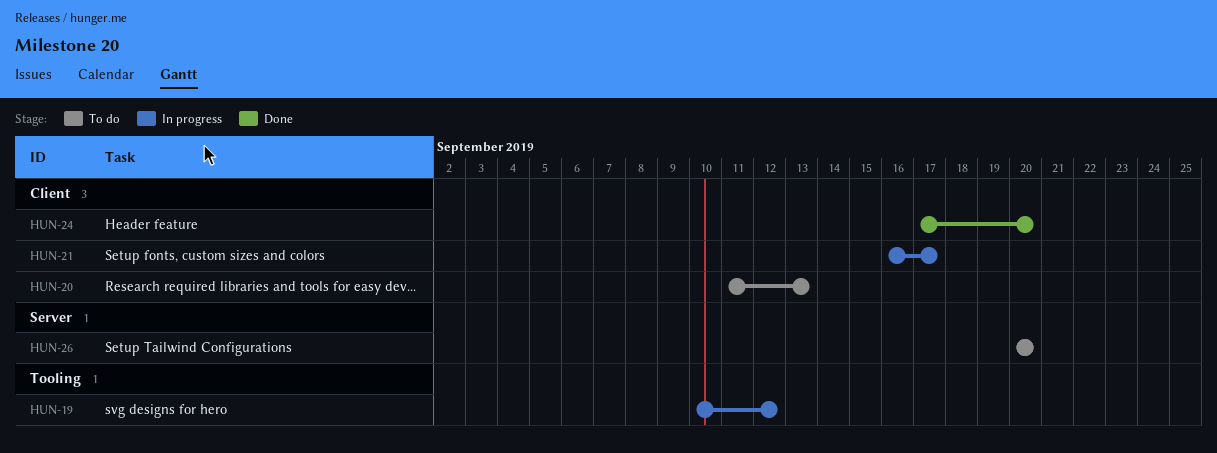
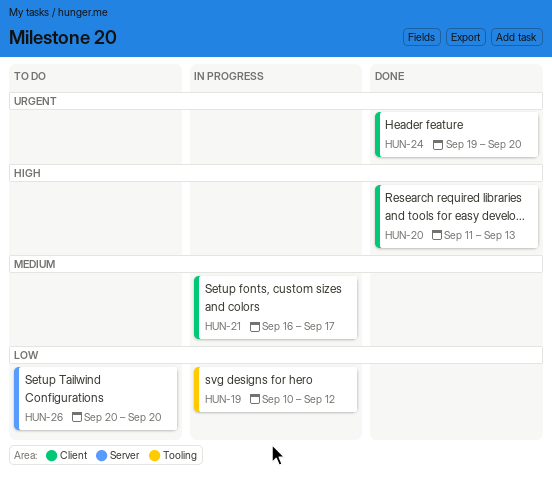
HUN-20, status: To do -> Done
HUN-24, start: Sep 17 -> Sep 19

